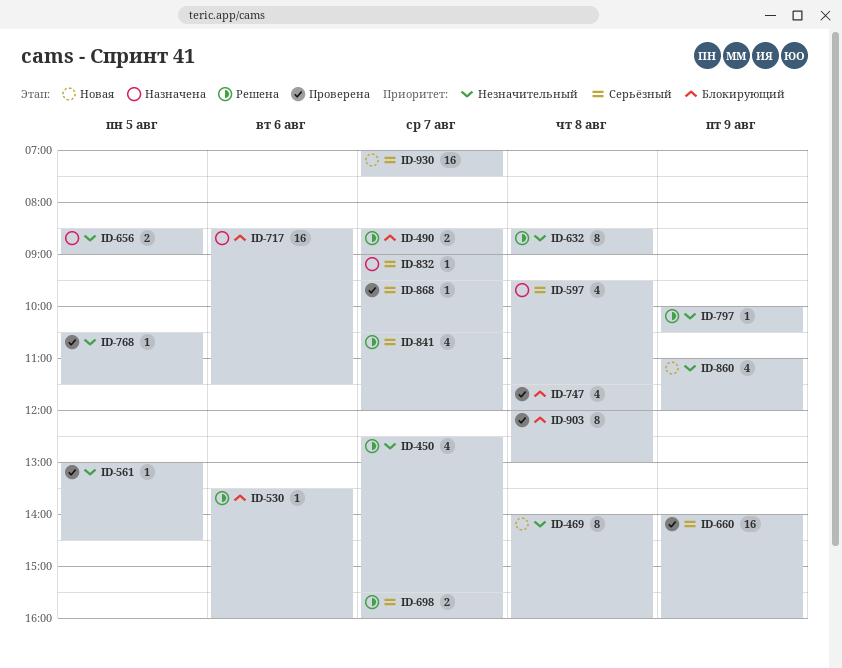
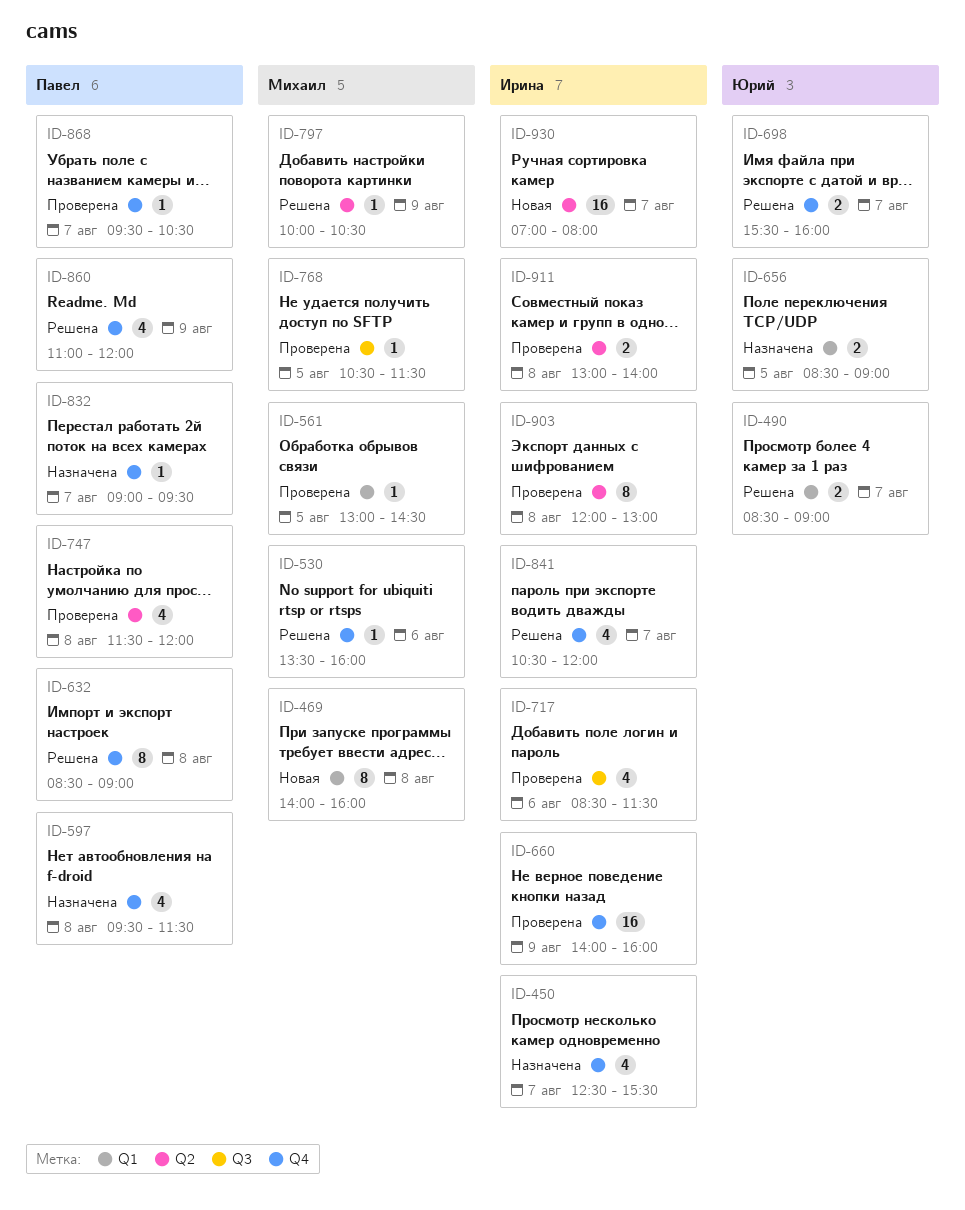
ID-450, status: Решена -> Назначена
ID-717, status: Назначена -> Проверена
ID-717, estimate: 16 -> 4
ID-860, status: Новая -> Решена
ID-911: none -> present
ID-930, ends: 07:30 -> 08:00

